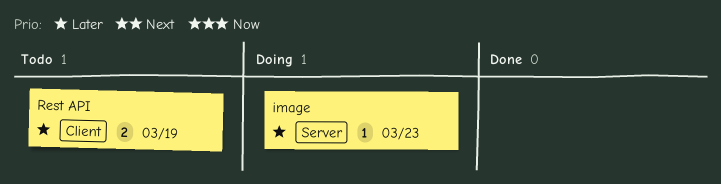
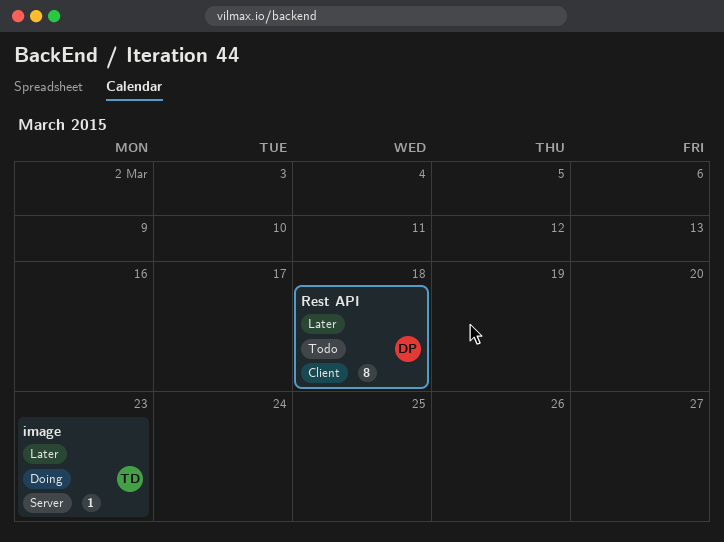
Rest API, estimate: 2 -> 8
Rest API, due: Mar 19 -> Mar 18

